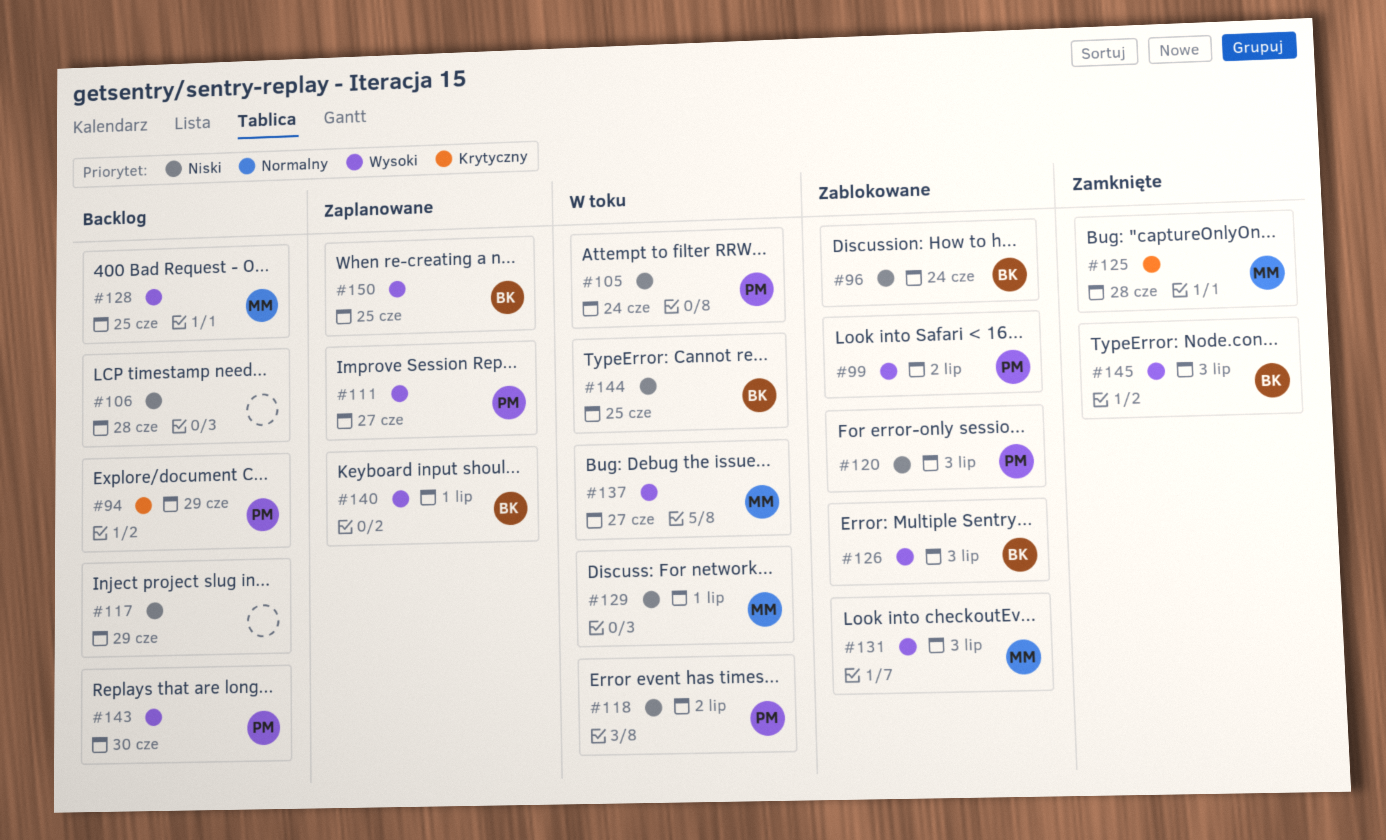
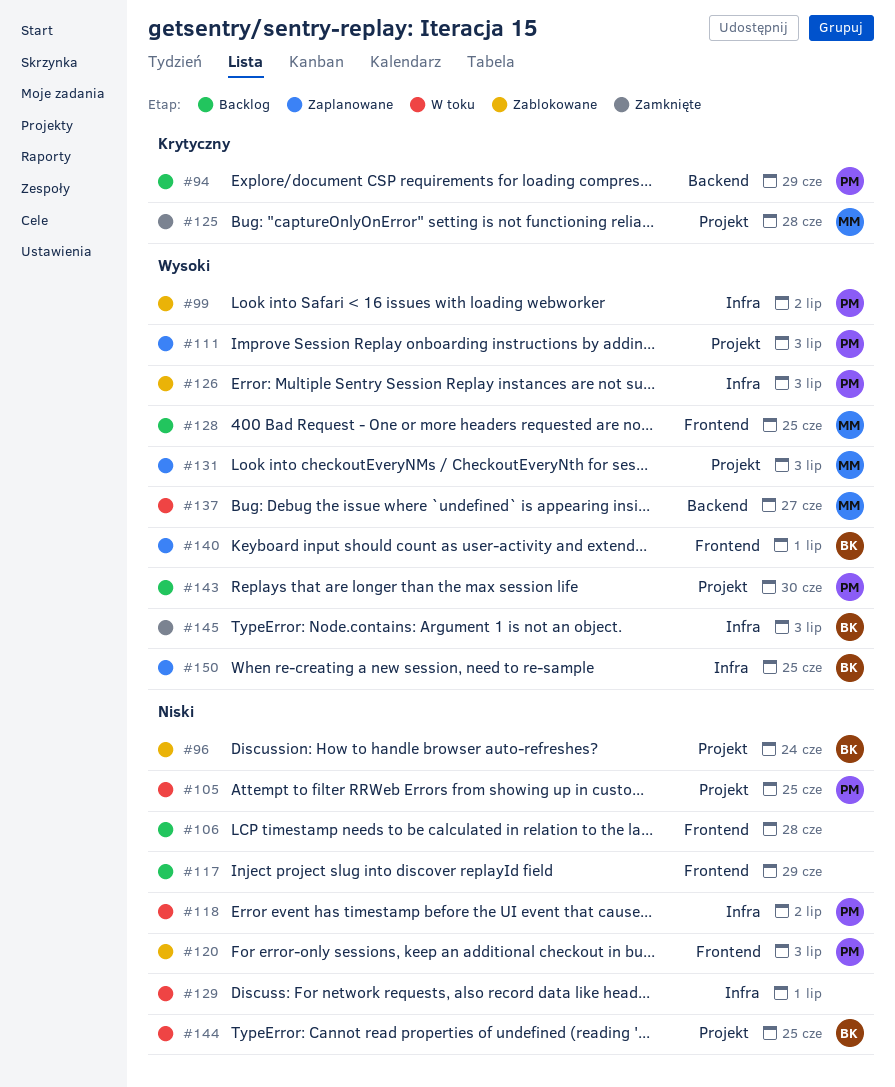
#105, due: Jun 24 -> Jun 25
#111, due: Jun 27 -> Jul 3
#126, owner: BK -> PM
#129, owner: MM -> none
#131, status: Zablokowane -> Zaplanowane

